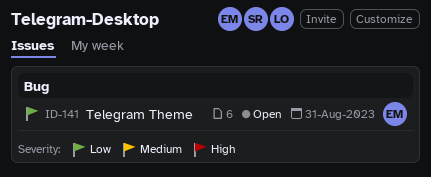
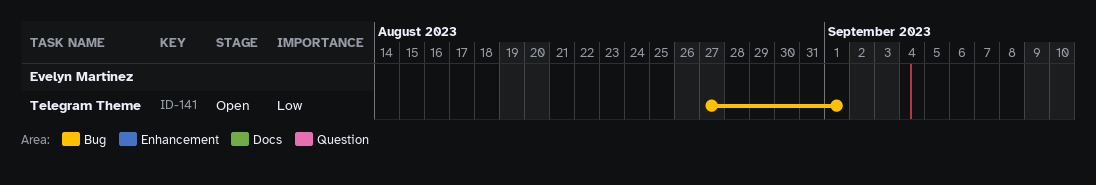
ID-141, due: Aug 31 -> Sep 1

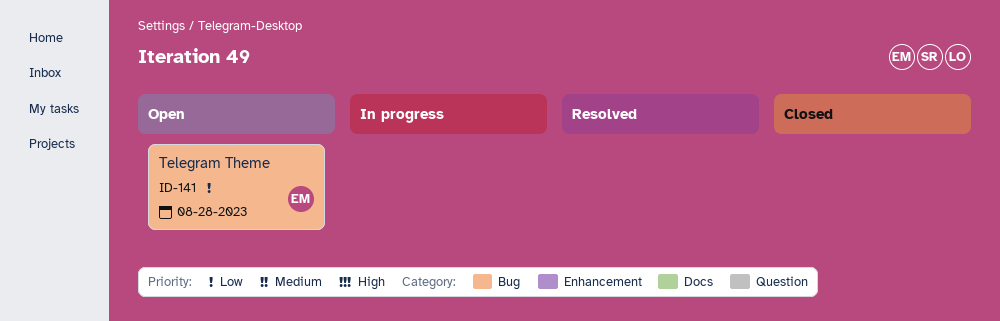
ID-141, due: Sep 1 -> Aug 28

